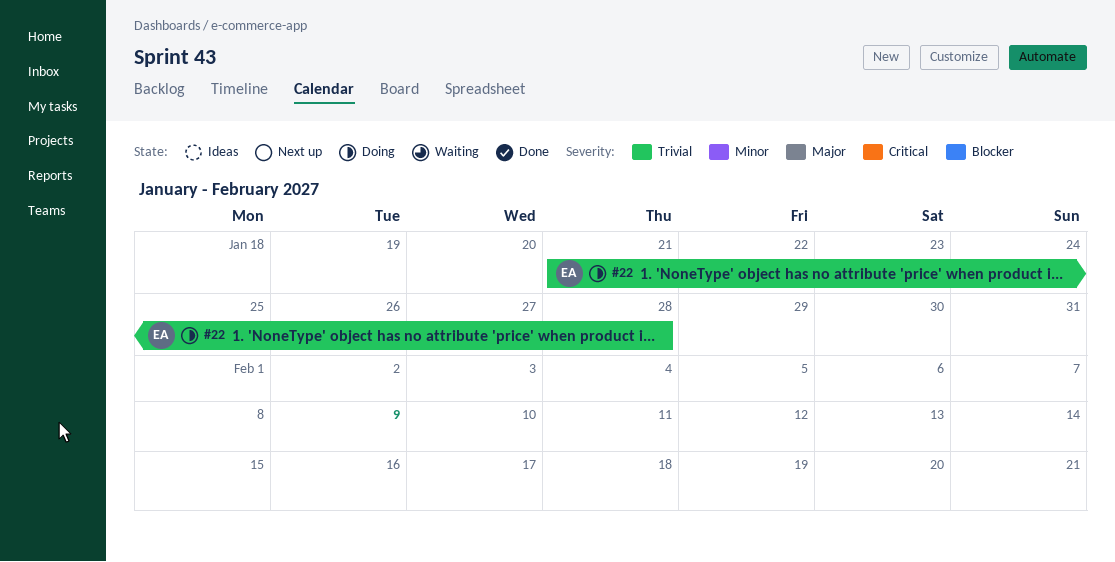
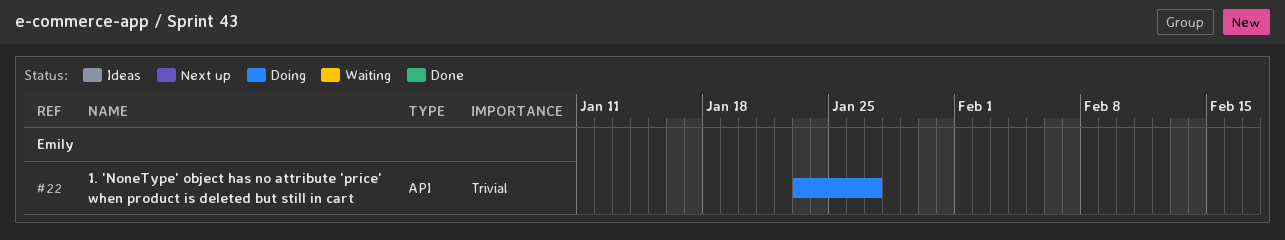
#22, start: Jan 21 -> Jan 23
#22, due: Jan 28 -> Jan 27

